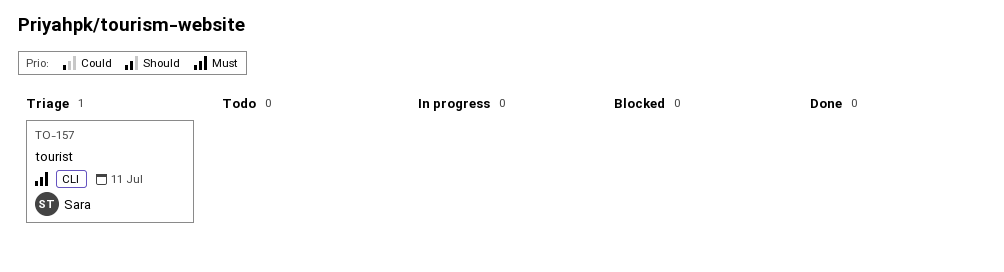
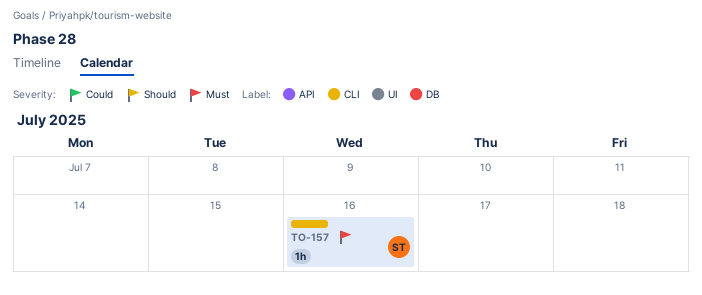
TO-157, due: Jul 11 -> Jul 16

